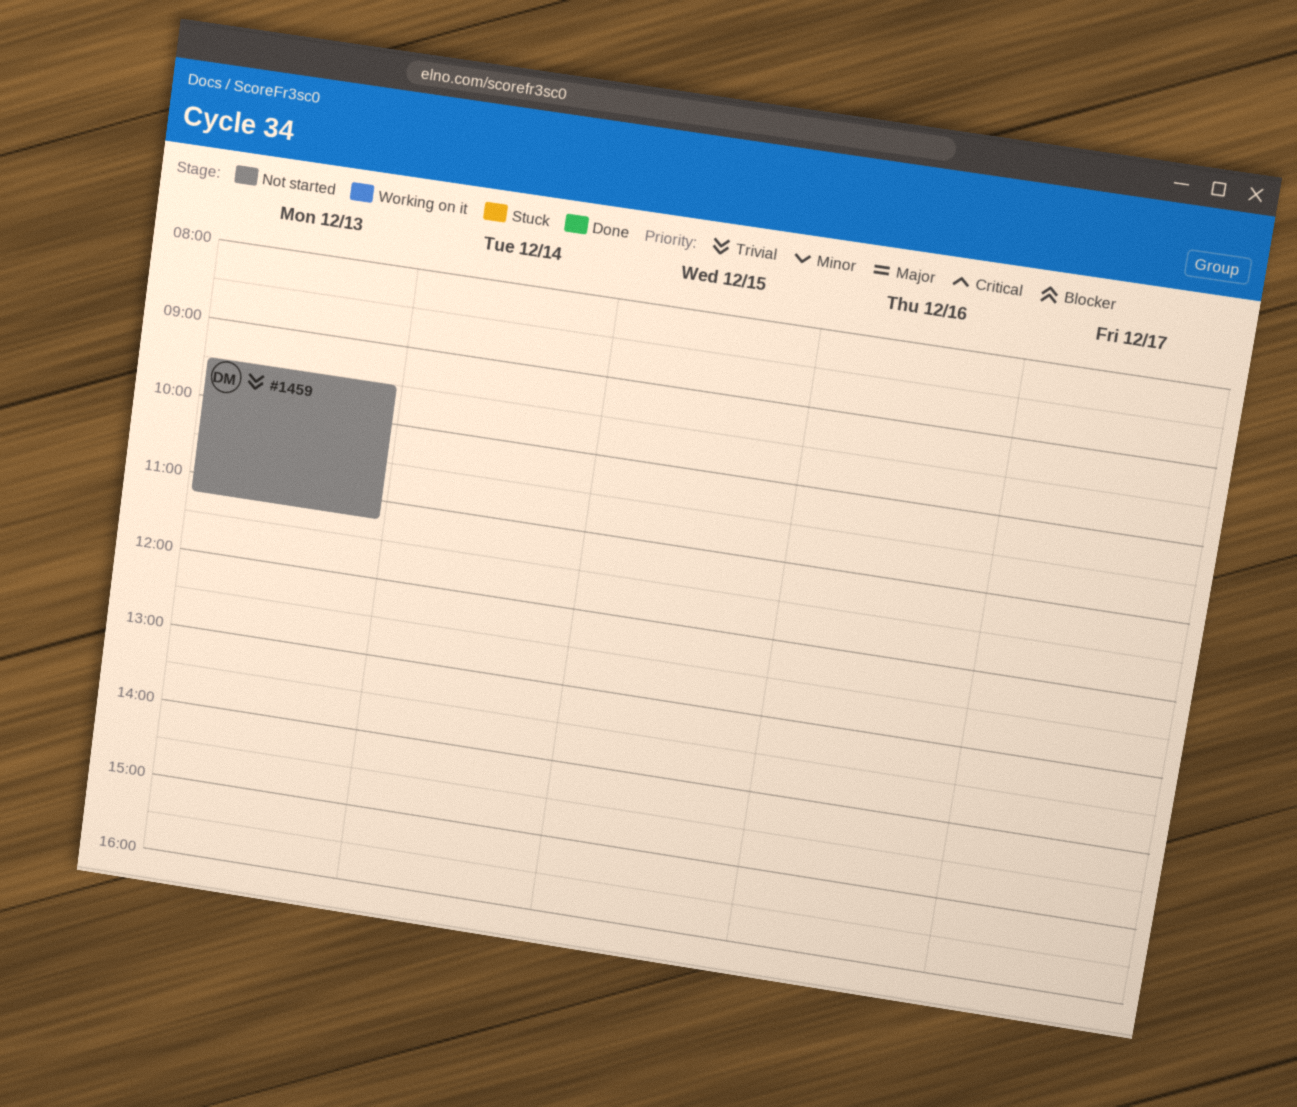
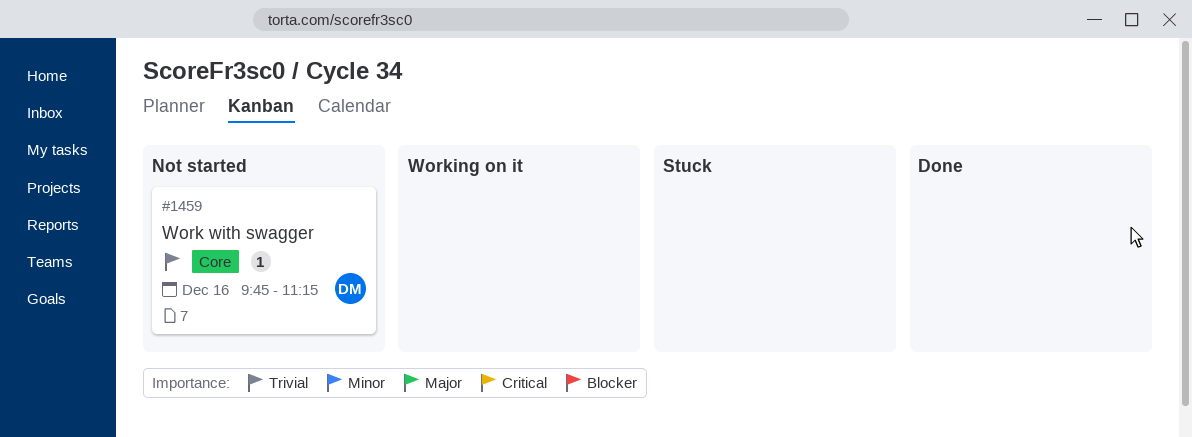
#1459, day: Dec 13 -> Dec 16
#1459, begins: 09:30 -> 09:45

